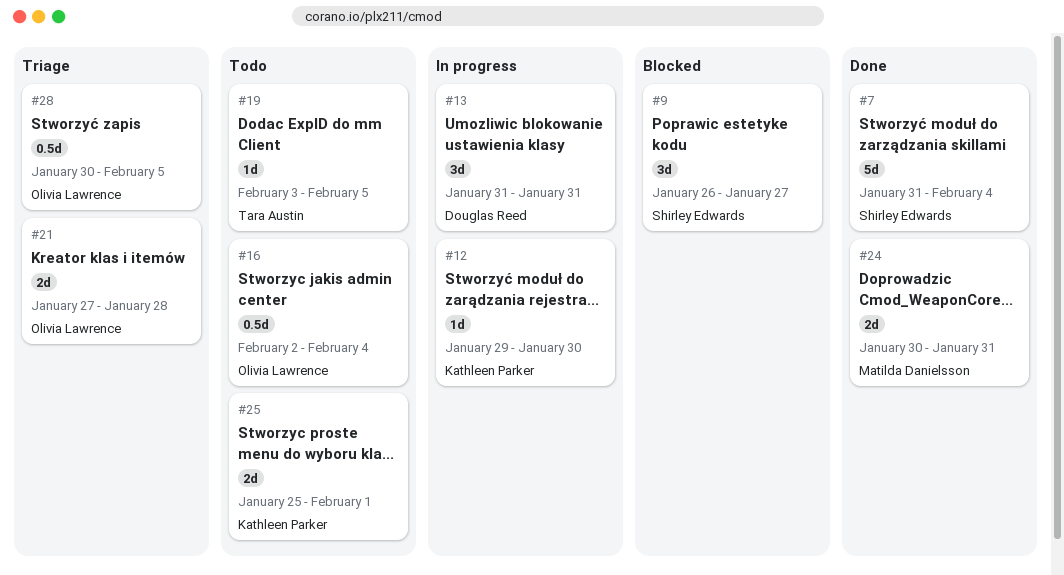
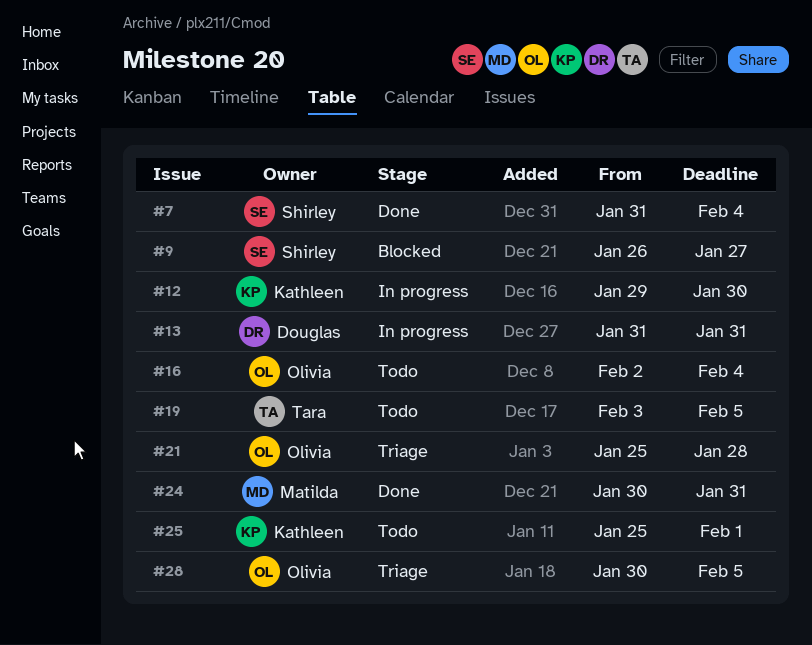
#21, start: Jan 27 -> Jan 25

